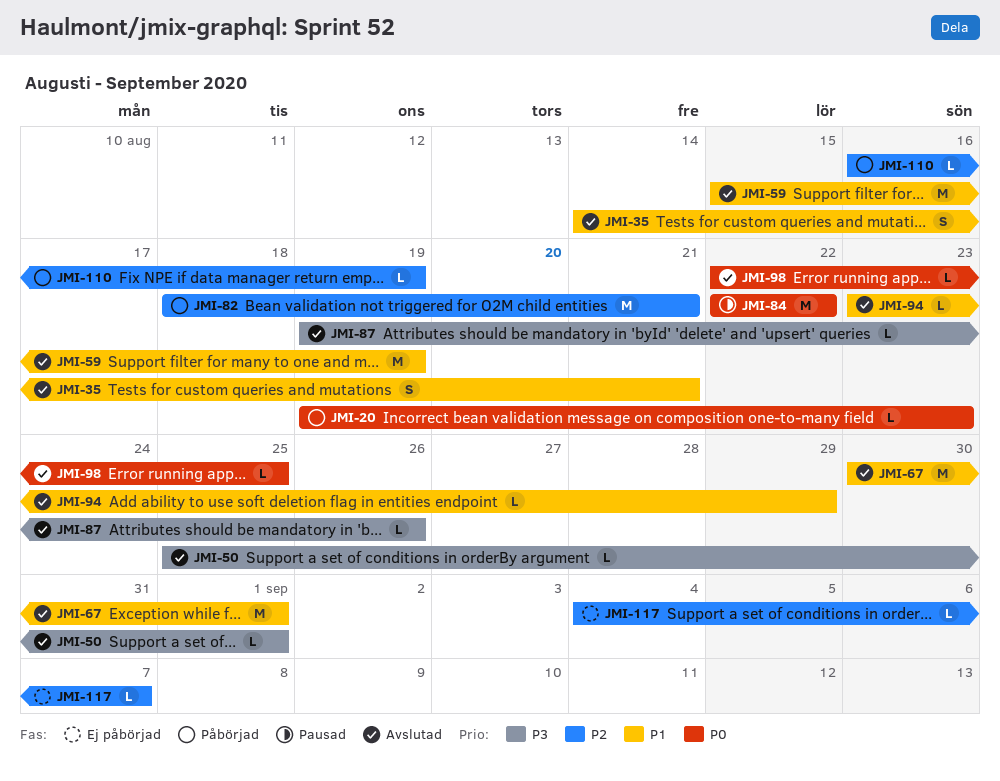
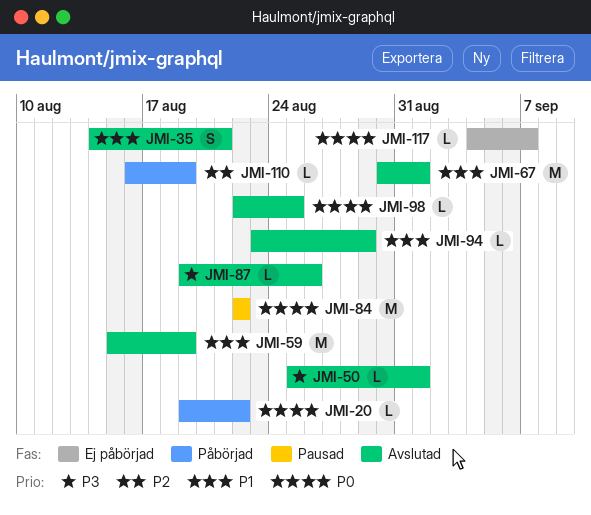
JMI-20, due: Aug 23 -> Aug 22
JMI-82: present -> none
JMI-117, priority: P2 -> P0

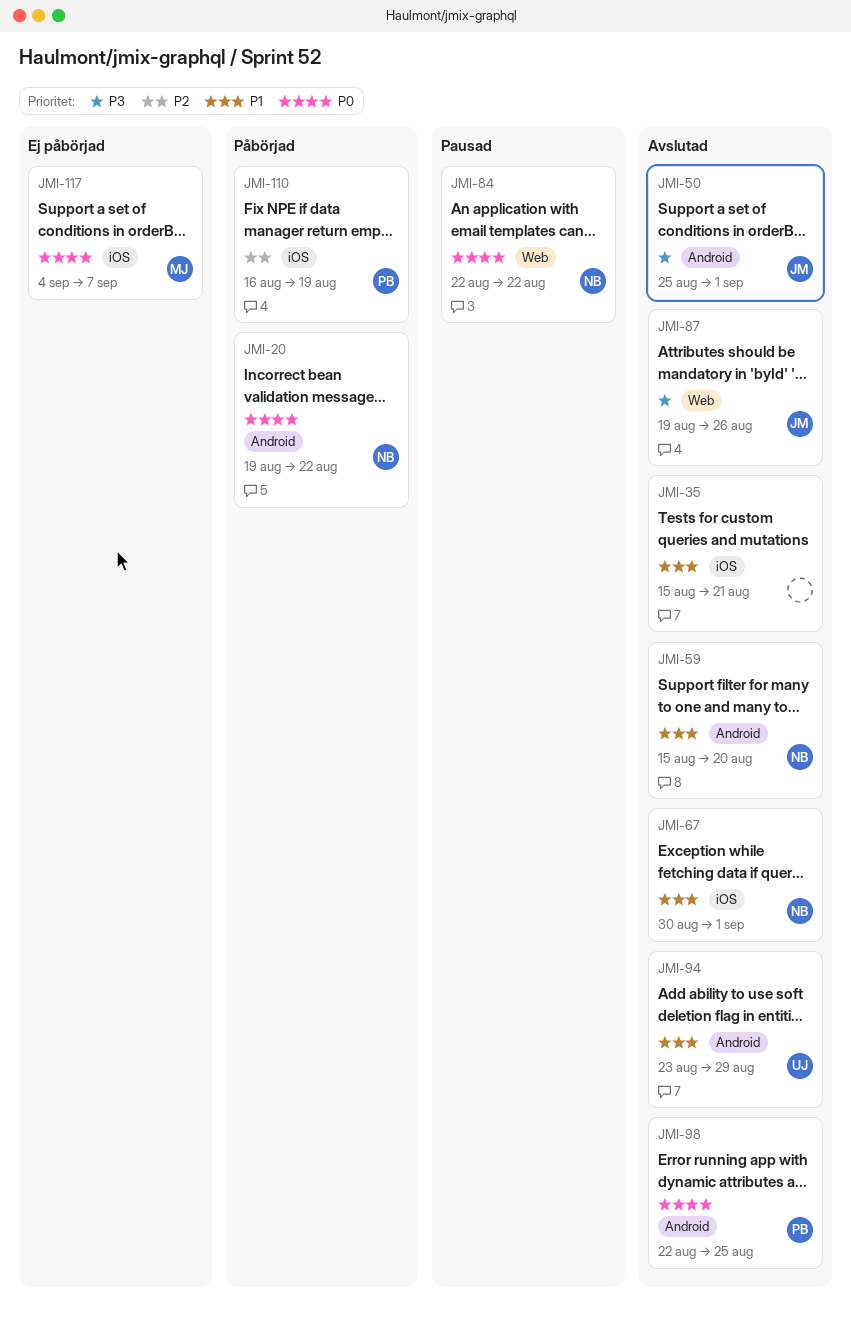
JMI-35, start: Aug 14 -> Aug 15
JMI-59, due: Aug 19 -> Aug 20

